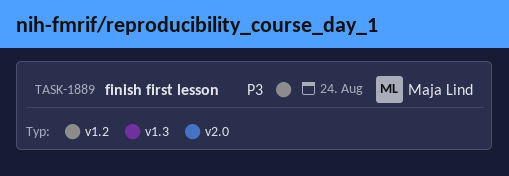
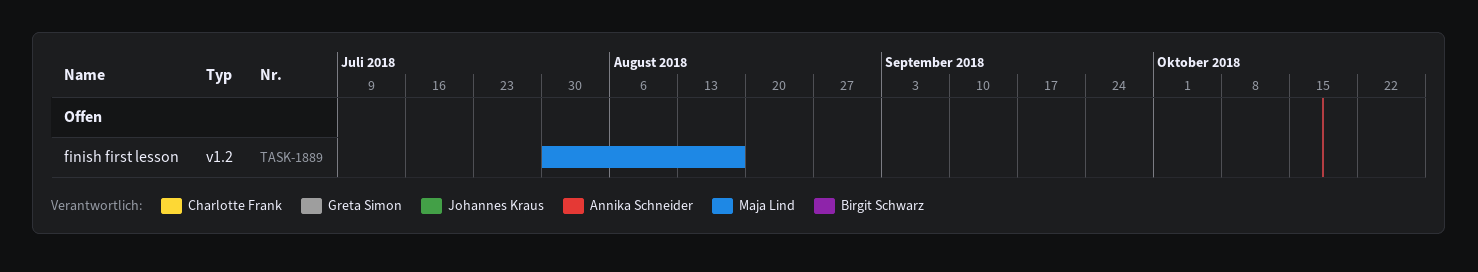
TASK-1889, due: Aug 24 -> Aug 17

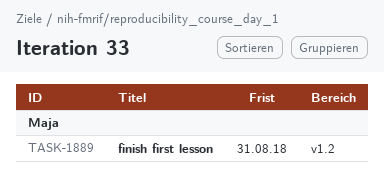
TASK-1889, due: Aug 17 -> Aug 31

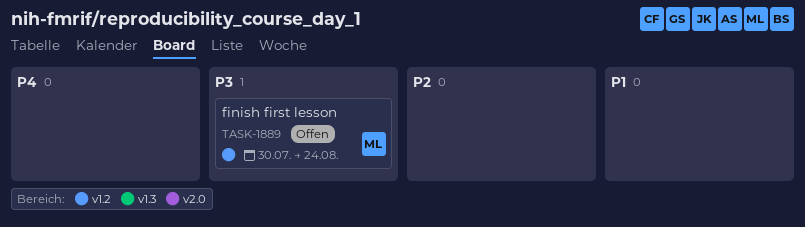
TASK-1889, due: Aug 31 -> Aug 24

